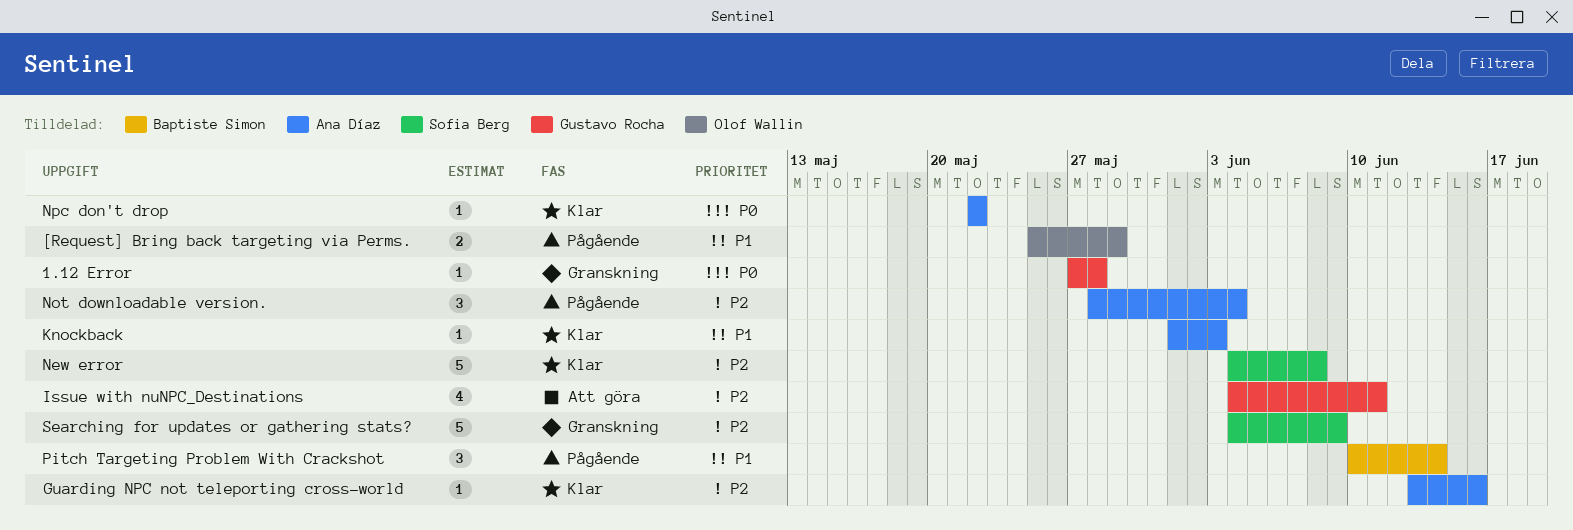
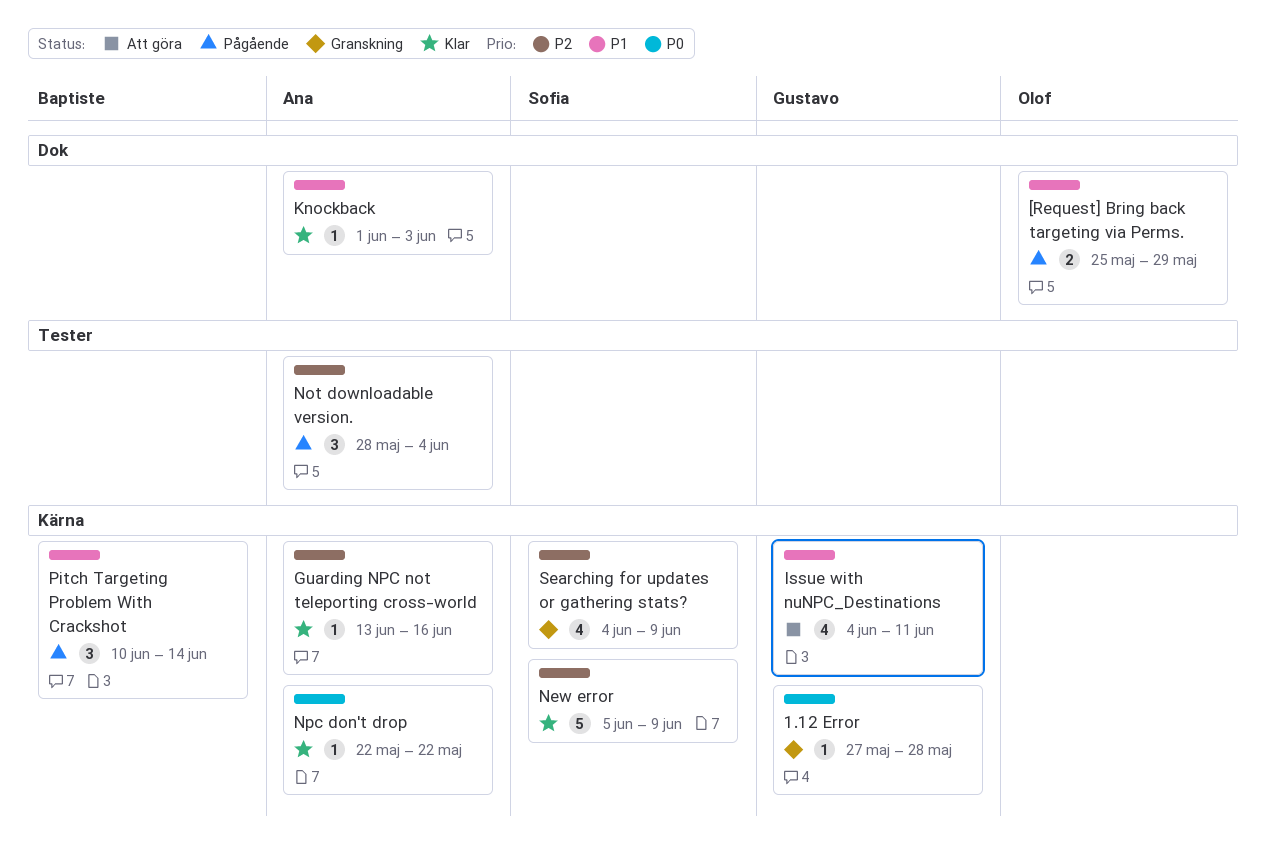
Issue with nuNPC_Destinations, priority: P2 -> P1
New error, start: Jun 4 -> Jun 5
New error, due: Jun 8 -> Jun 9
Searching for updates or gathering stats?, estimate: 5 -> 4

